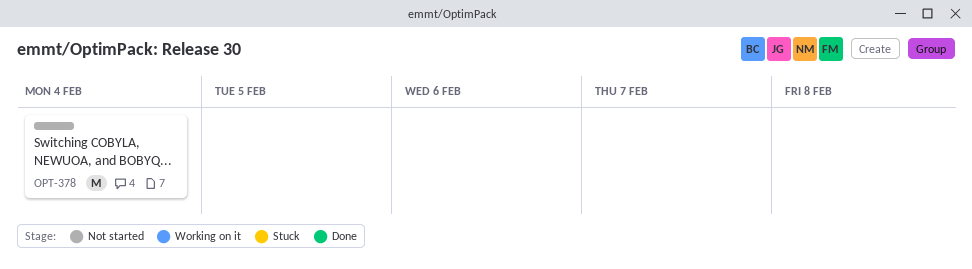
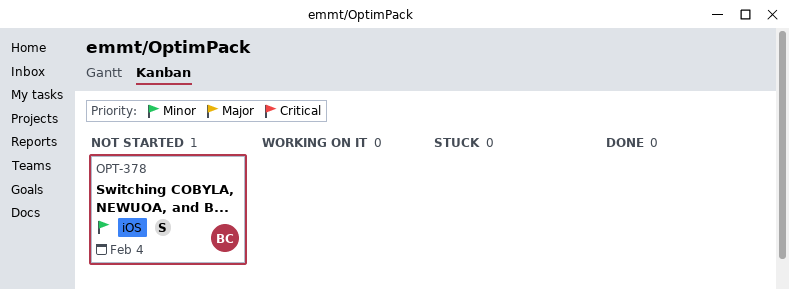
OPT-378, estimate: M -> S

